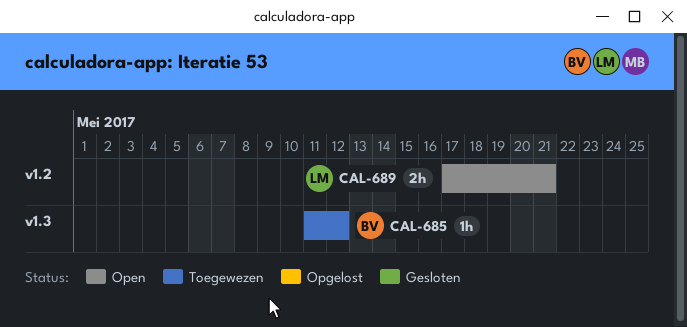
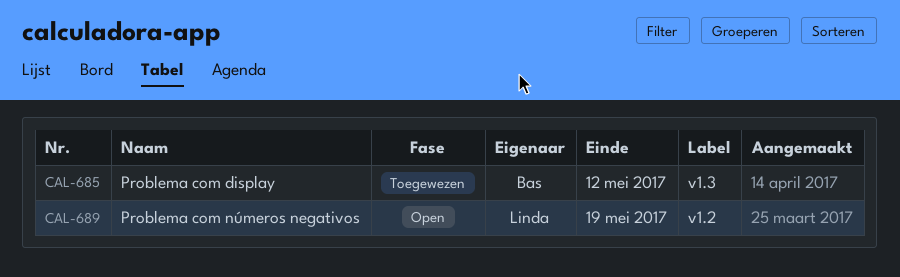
CAL-689, due: May 21 -> May 19

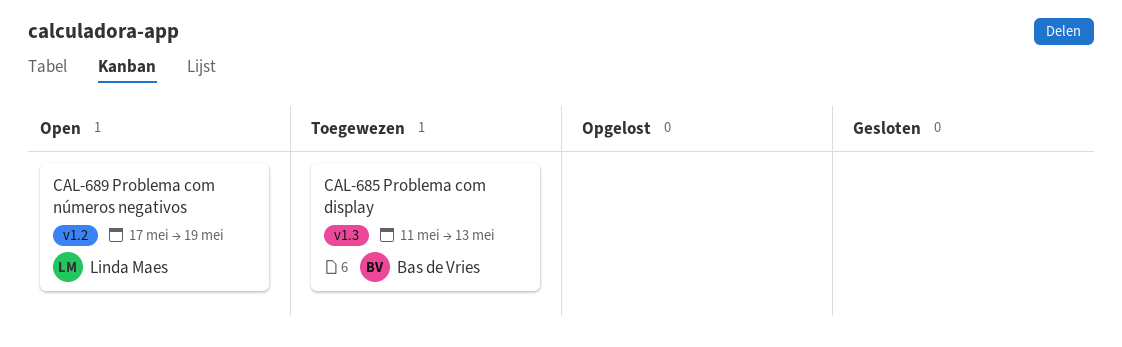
CAL-685, due: May 12 -> May 13

